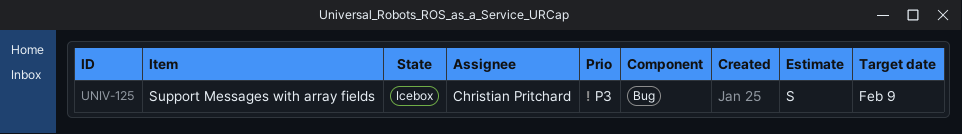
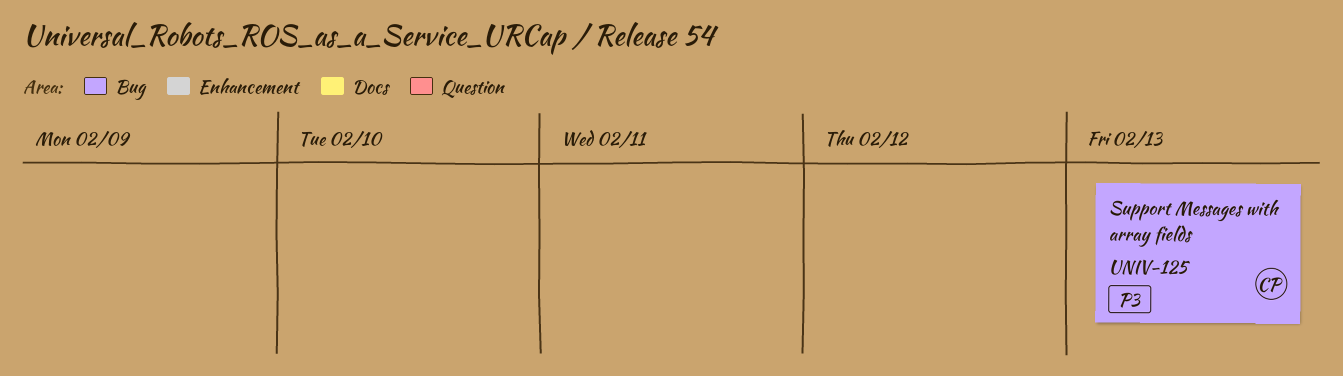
UNIV-125, due: Feb 9 -> Feb 13

